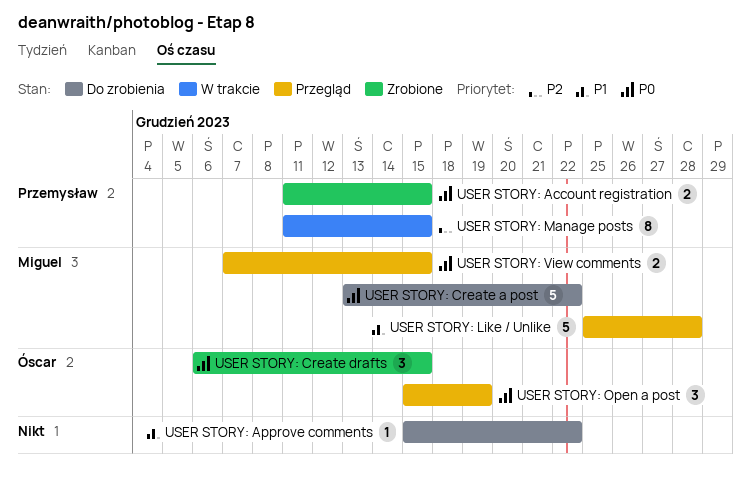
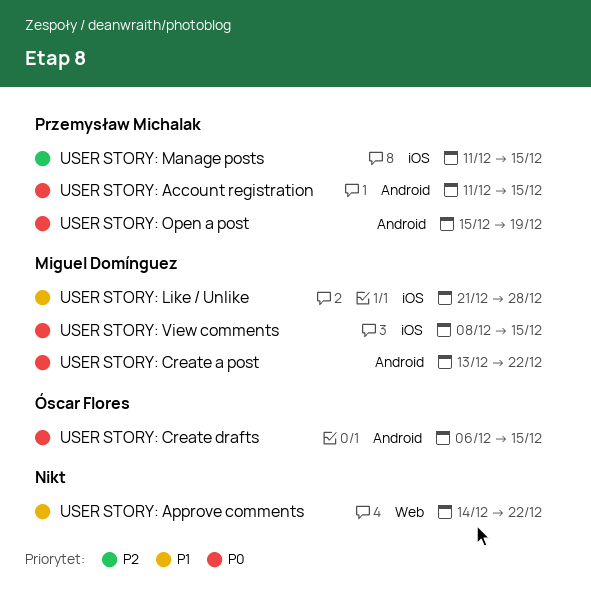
USER STORY: Approve comments, start: Dec 15 -> Dec 14
USER STORY: Like / Unlike, start: Dec 25 -> Dec 21
USER STORY: Open a post, owner: Óscar Flores -> Przemysław Michalak
USER STORY: View comments, start: Dec 7 -> Dec 8

